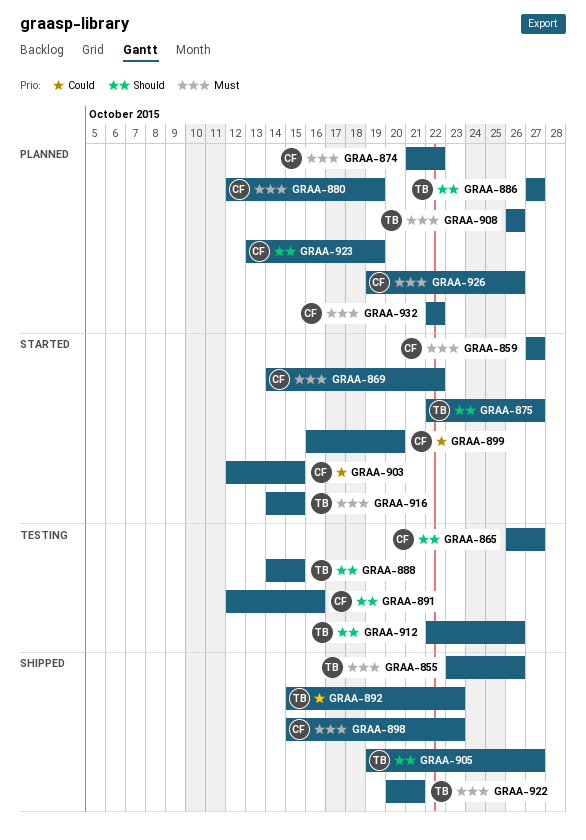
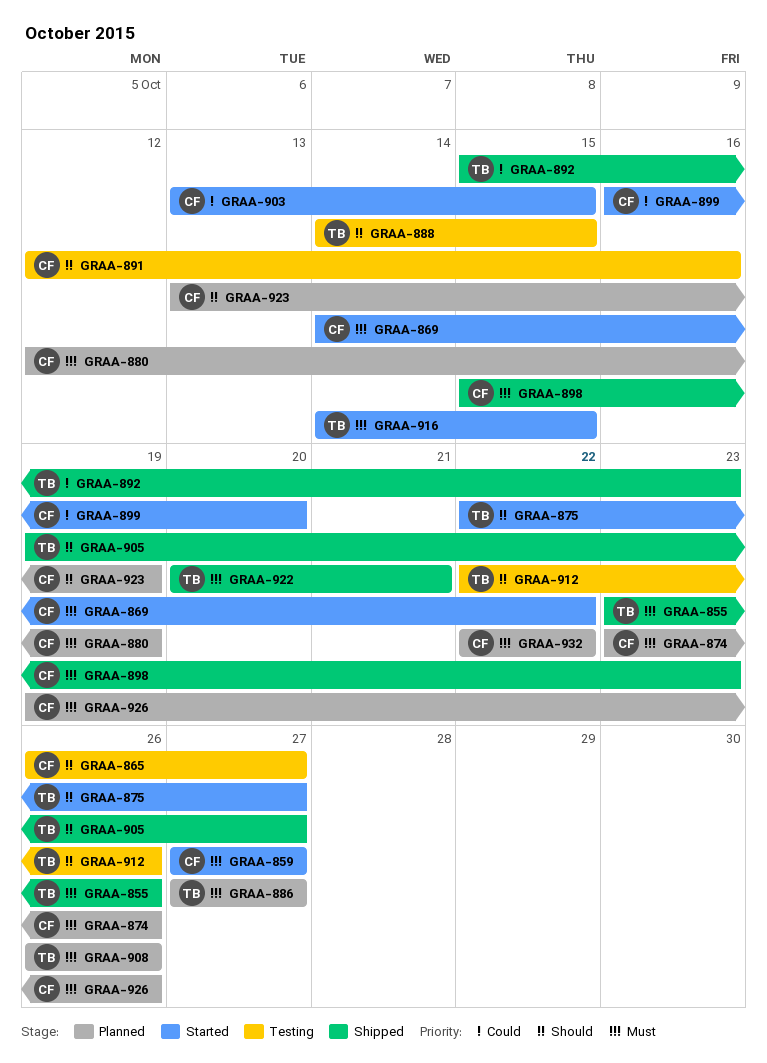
GRAA-874, start: Oct 21 -> Oct 23
GRAA-874, due: Oct 22 -> Oct 26
GRAA-886, priority: Should -> Must
GRAA-903, start: Oct 12 -> Oct 13

